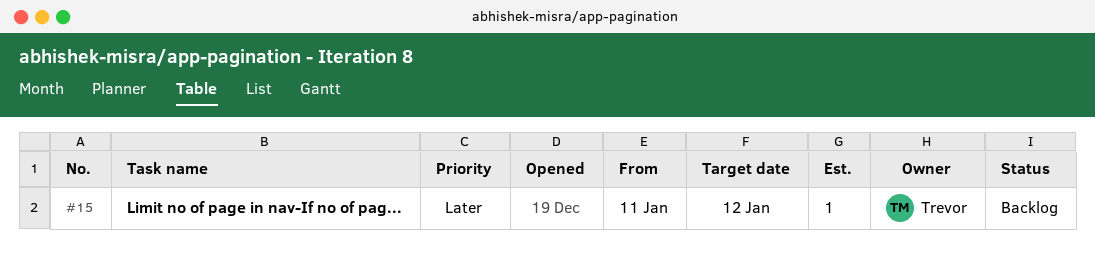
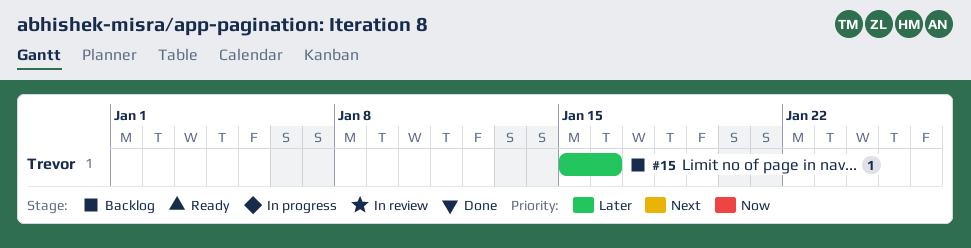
#15, start: Jan 11 -> Jan 15
#15, due: Jan 12 -> Jan 16

